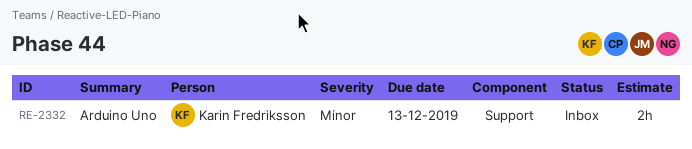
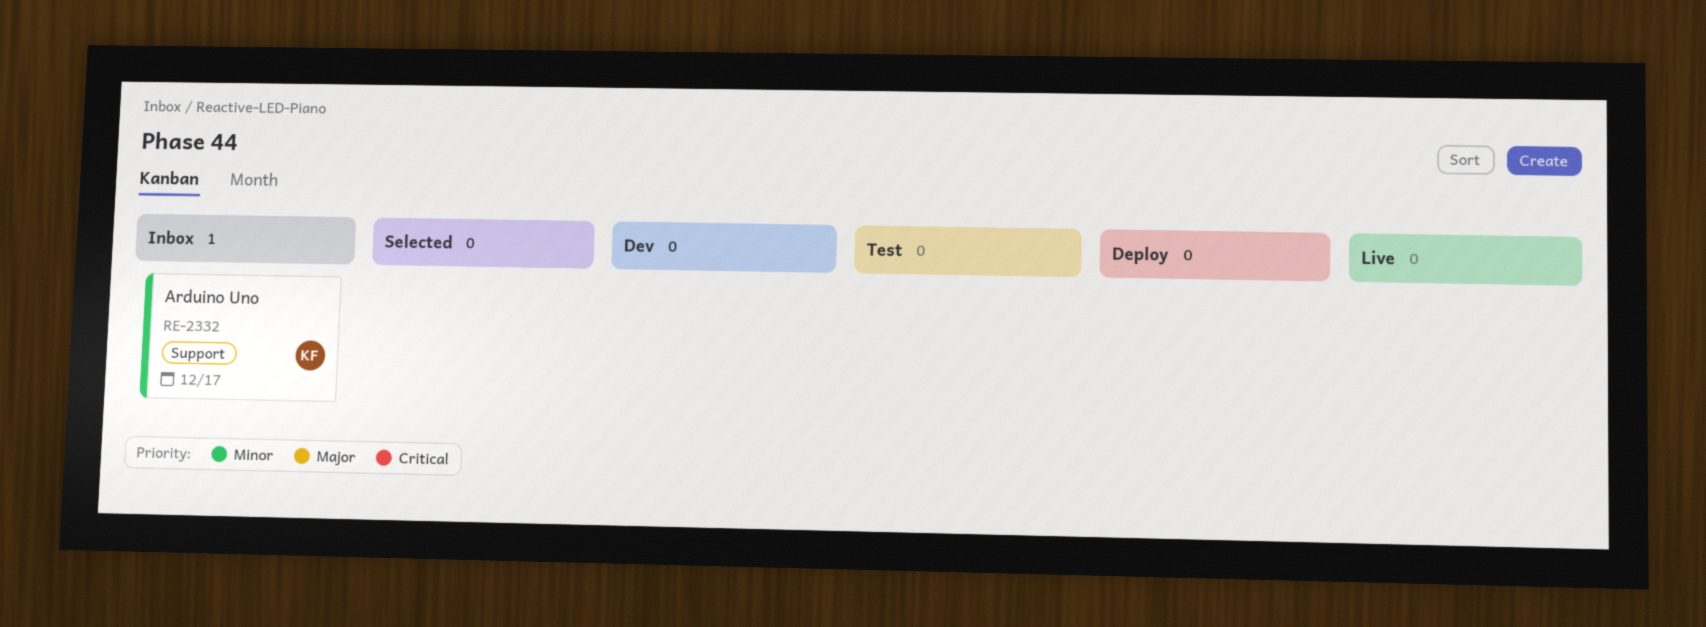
RE-2332, due: Dec 13 -> Dec 17

